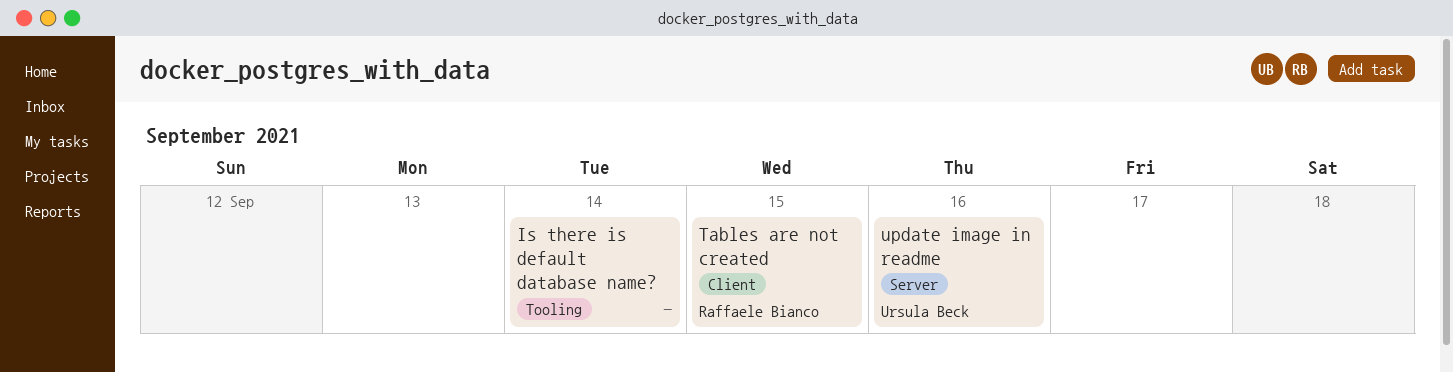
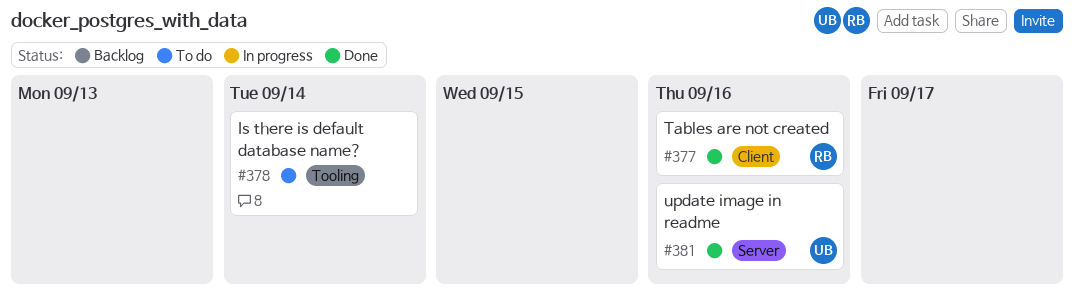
Tables are not created, due: Sep 15 -> Sep 16

